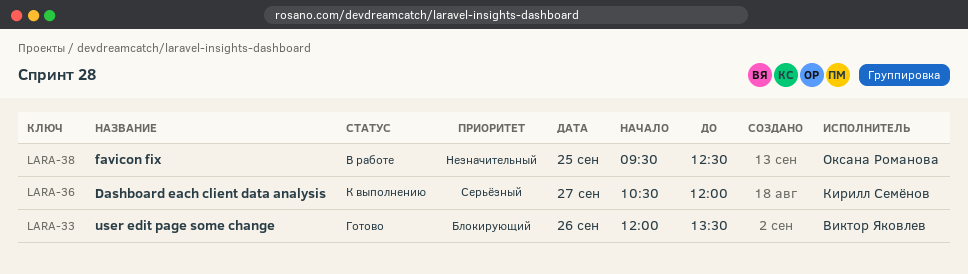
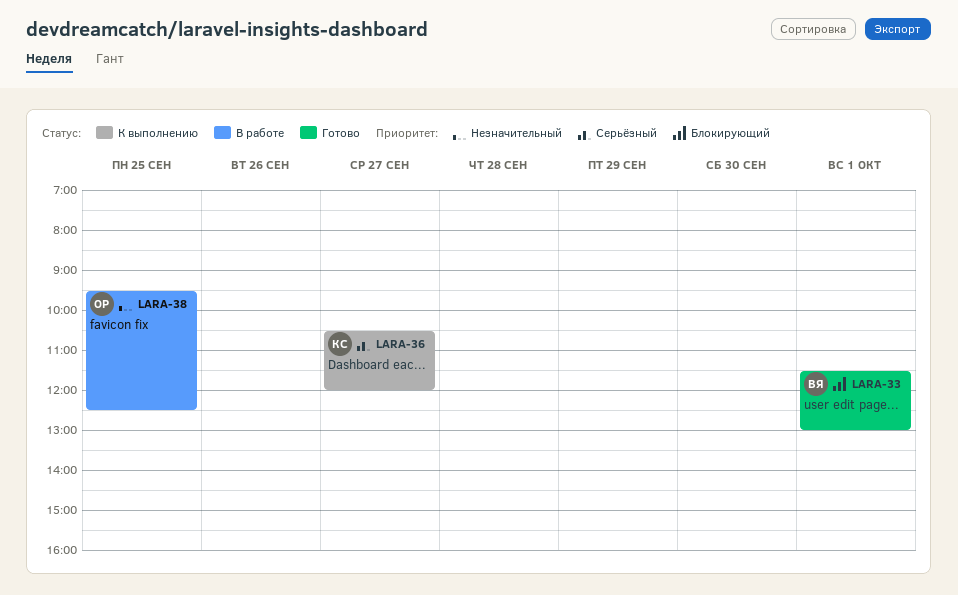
LARA-33, day: Sep 26 -> Oct 1
LARA-33, begins: 12:00 -> 11:30
LARA-33, ends: 13:30 -> 13:00

